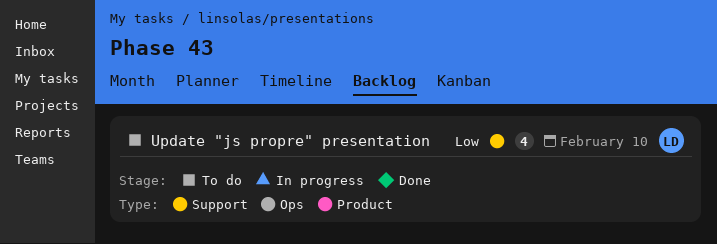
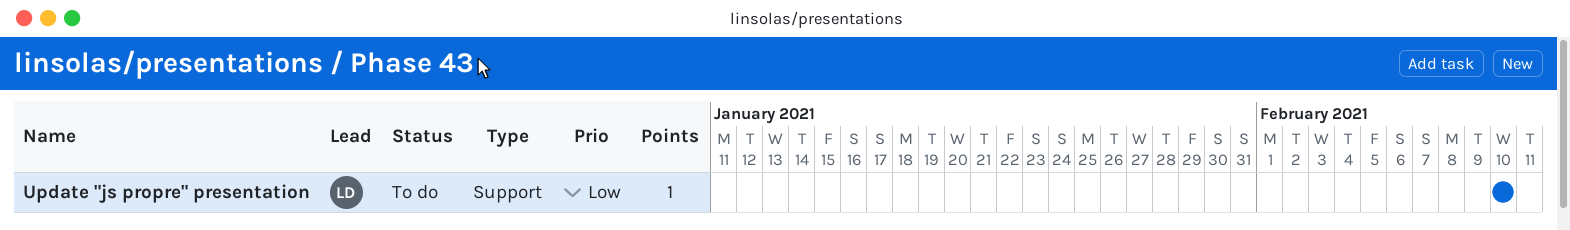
Update "js propre" presentation, estimate: 4 -> 1

